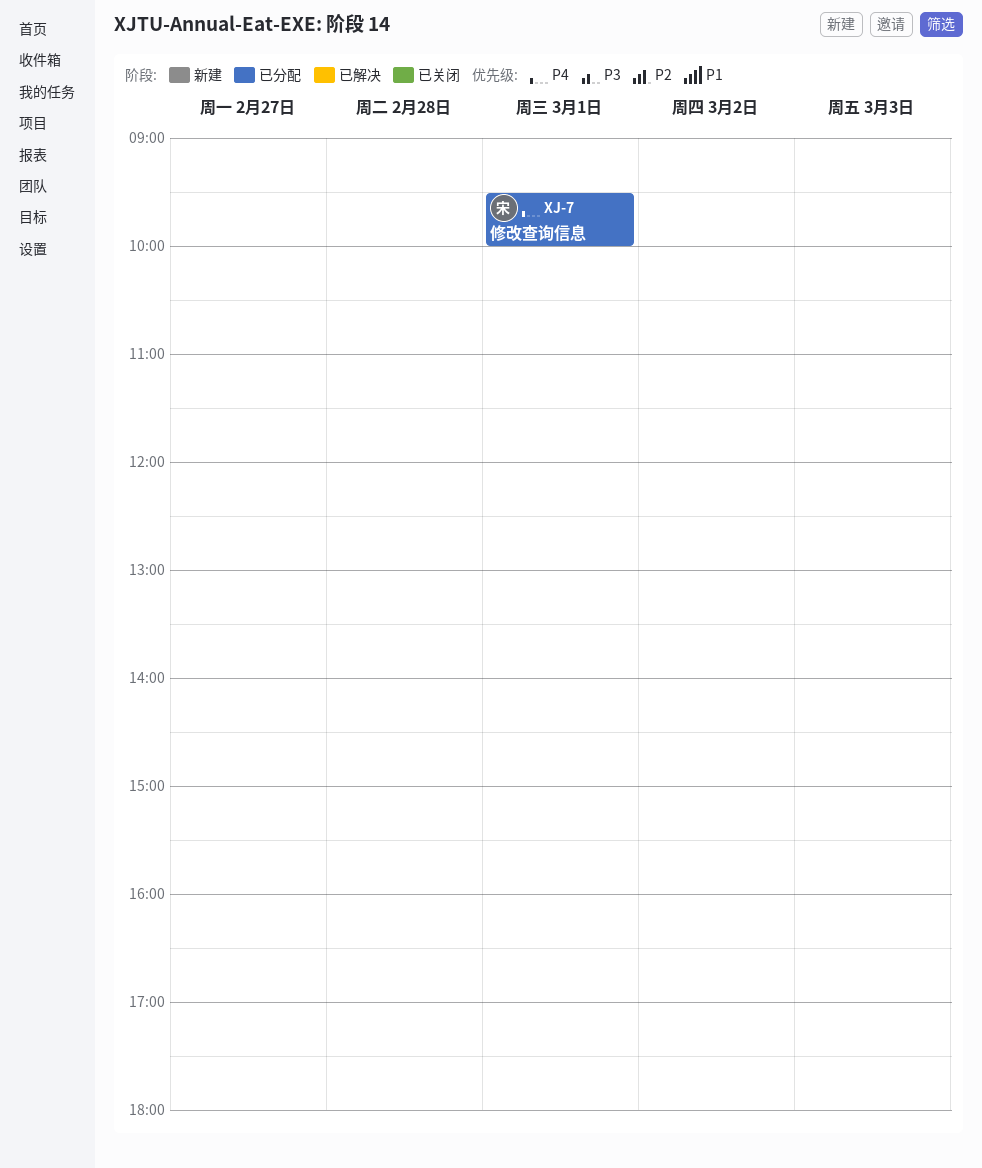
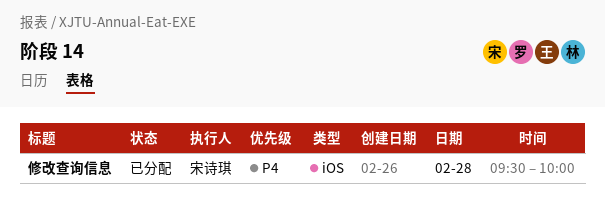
修改查询信息, day: Mar 1 -> Feb 28

